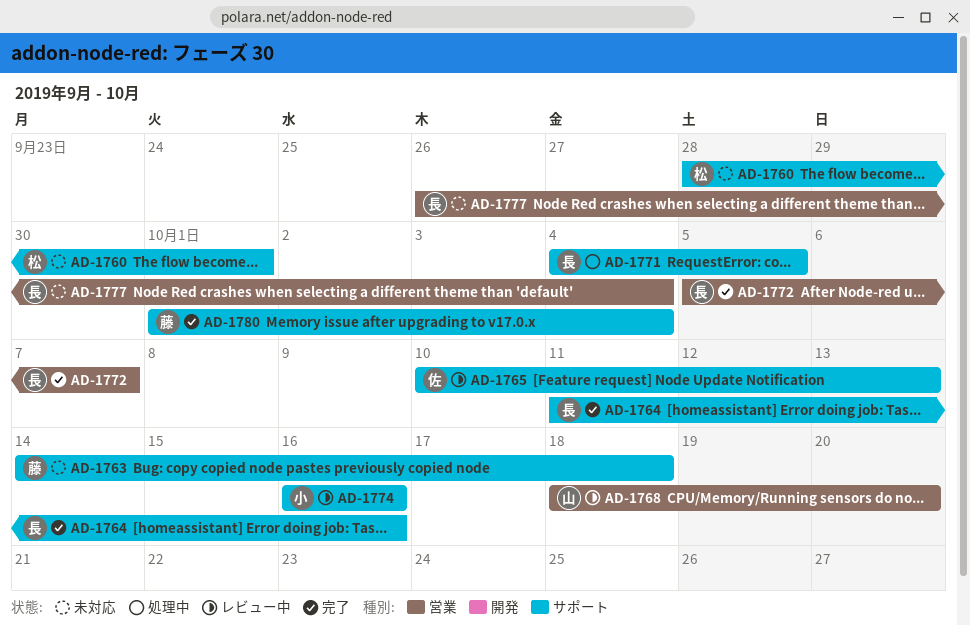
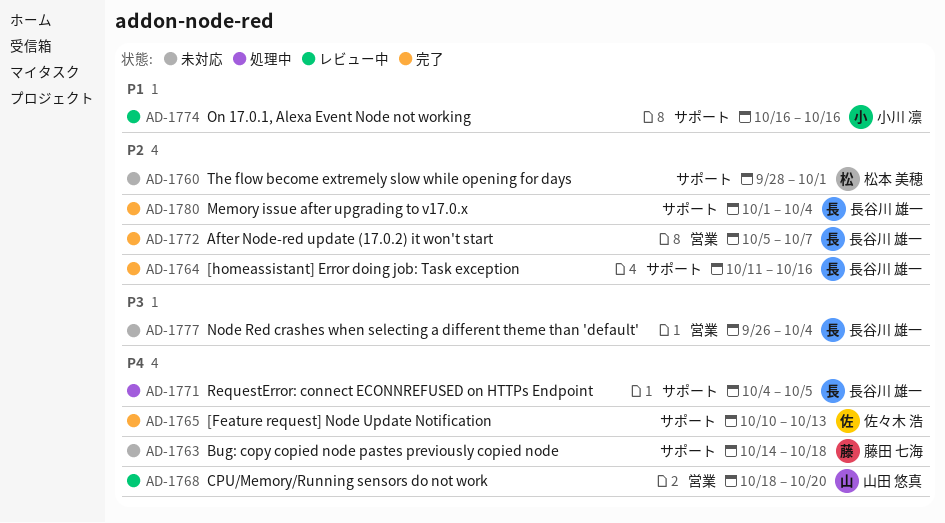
AD-1765, status: レビュー中 -> 完了
AD-1780, owner: 藤田 七海 -> 長谷川 雄一

